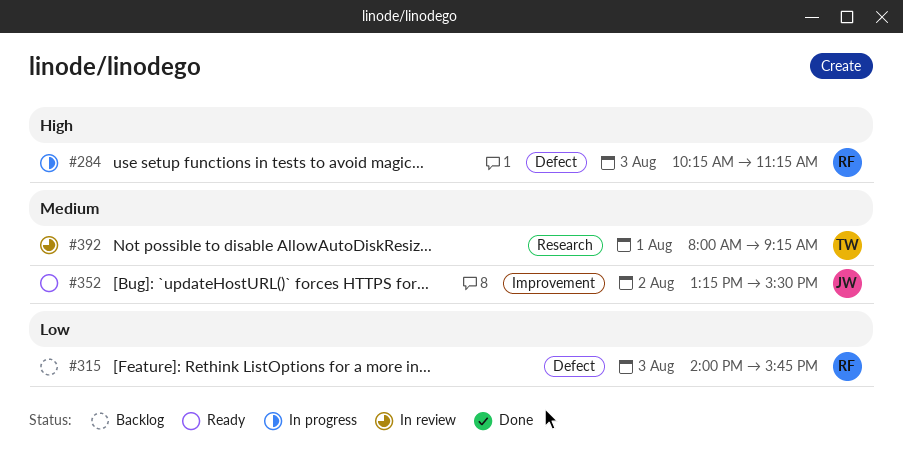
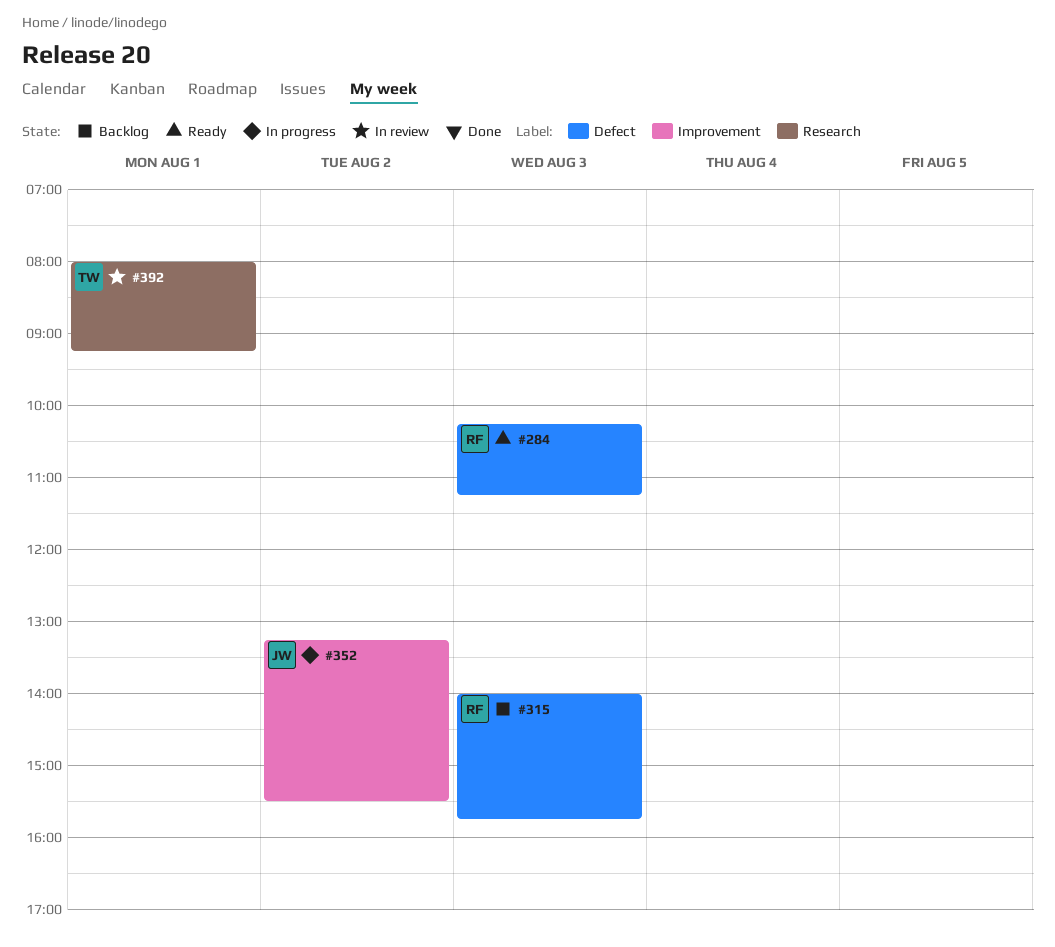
#284, status: In progress -> Ready
#352, status: Ready -> In progress

